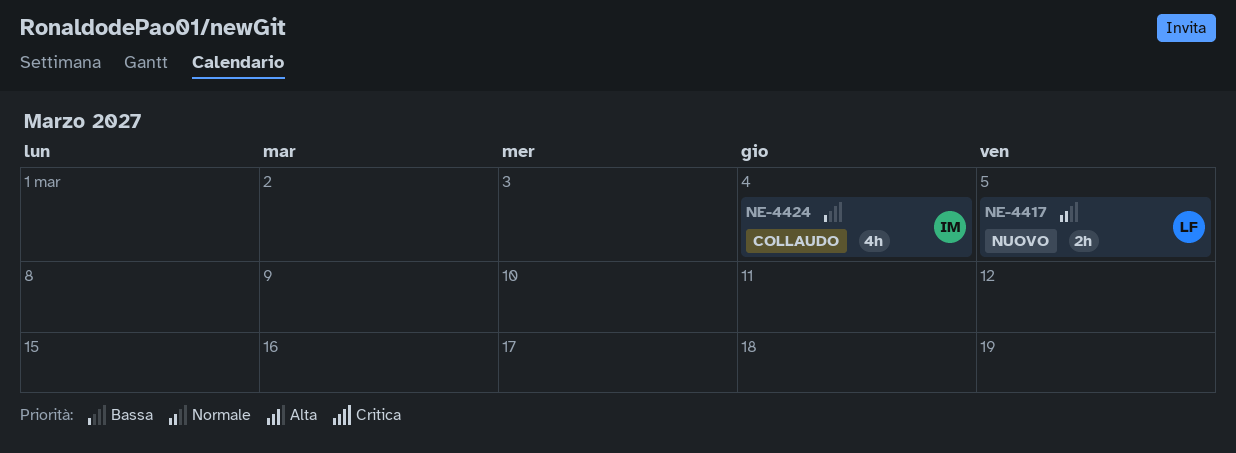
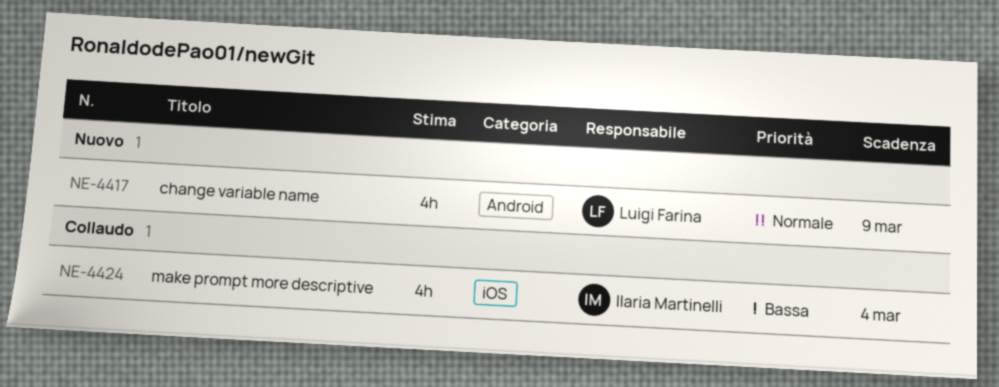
NE-4417, estimate: 2h -> 4h
NE-4417, due: Mar 5 -> Mar 9

